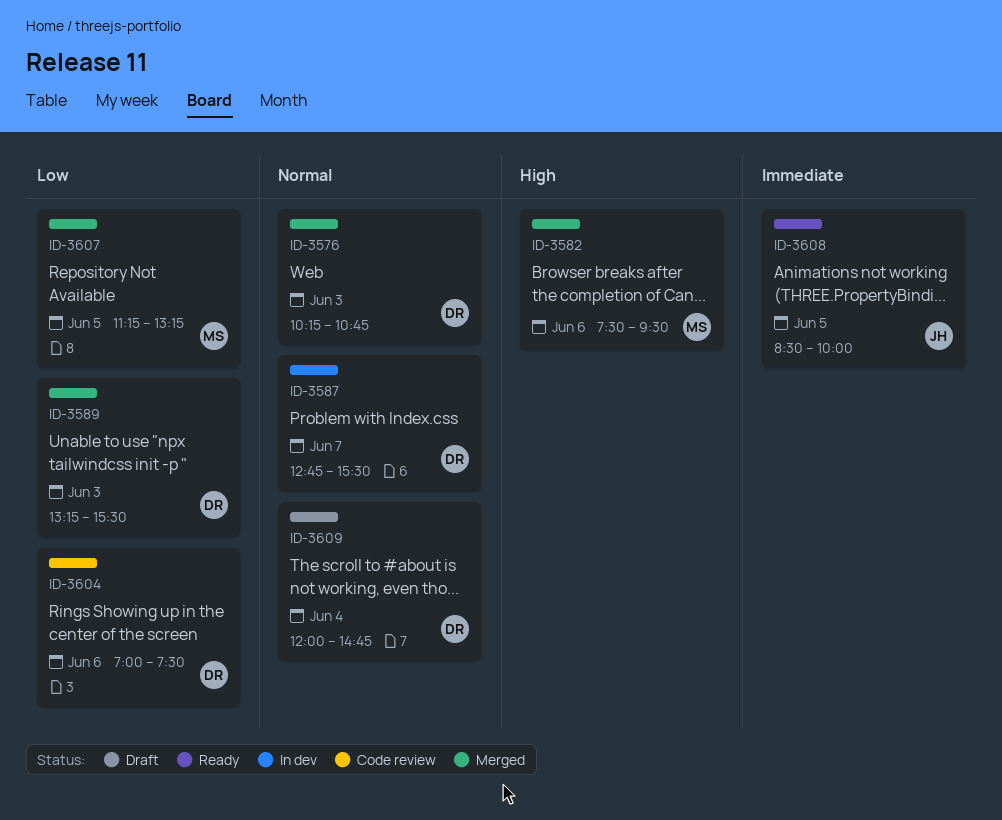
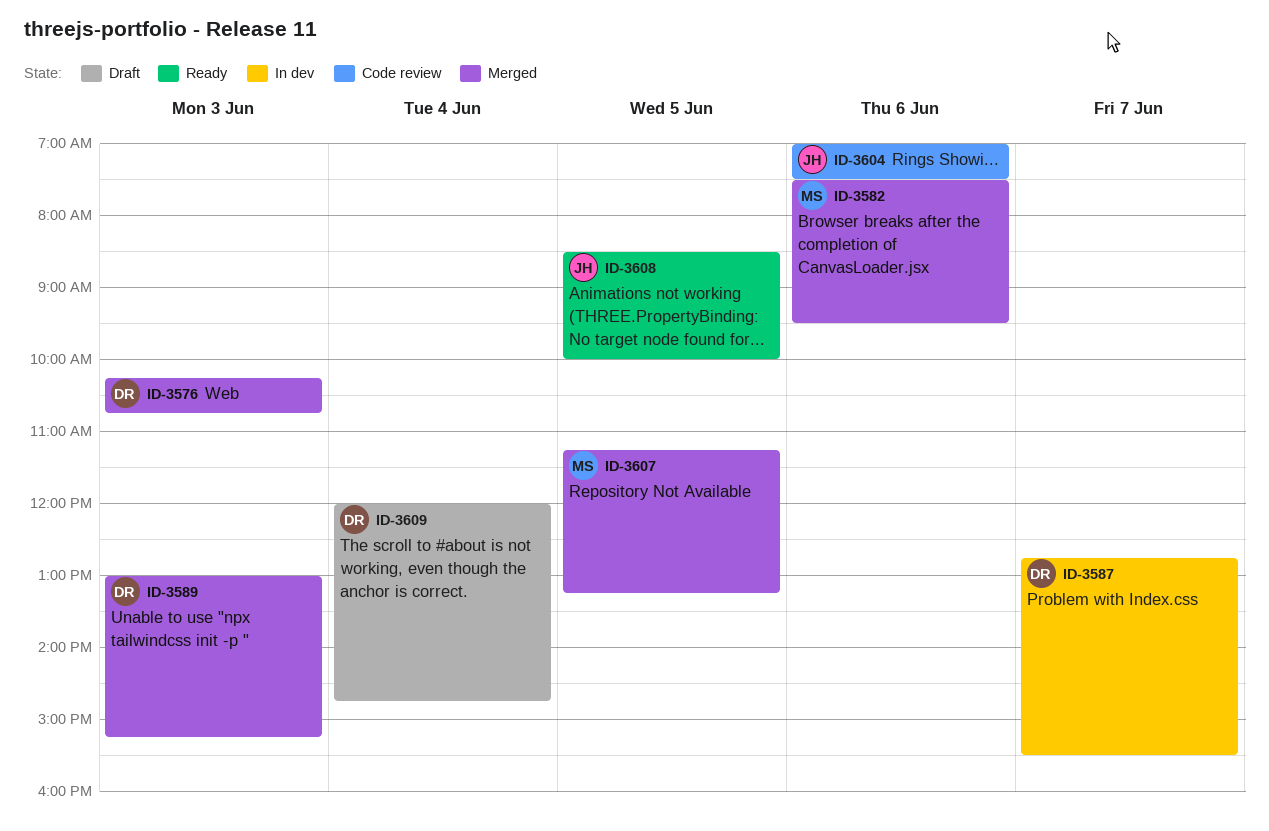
ID-3589, begins: 13:15 -> 13:00
ID-3589, ends: 15:30 -> 15:15
ID-3604, owner: DR -> JH

